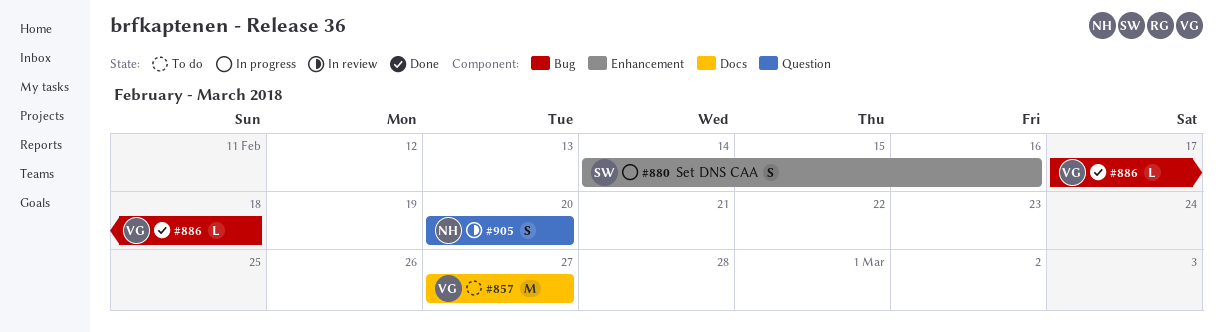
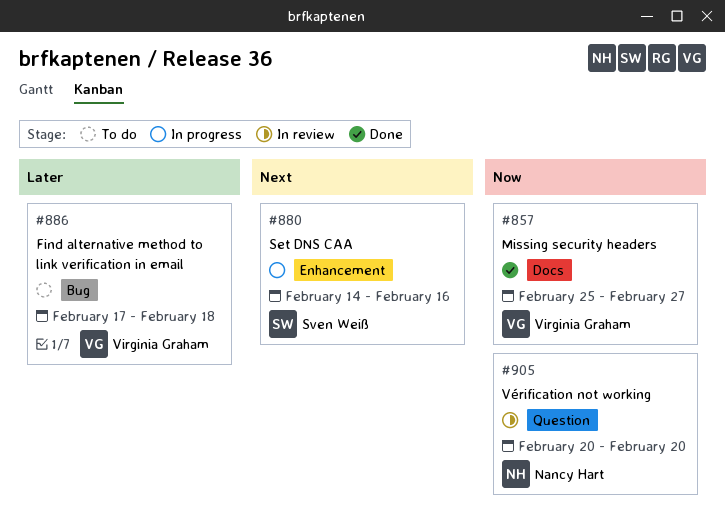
#857, status: To do -> Done
#857, start: Feb 27 -> Feb 25
#886, status: Done -> To do

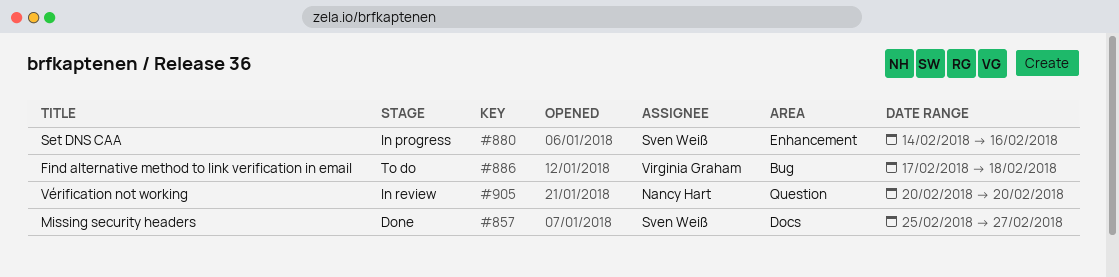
#857, owner: Virginia Graham -> Sven Weiß

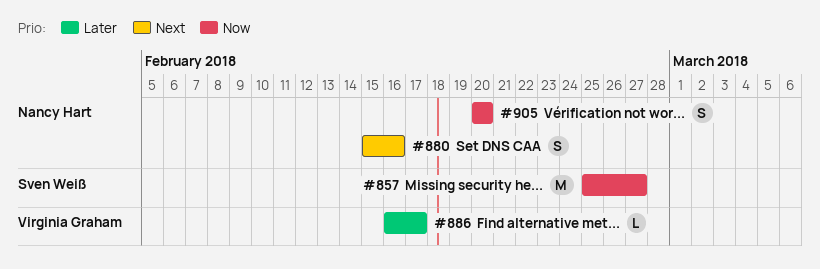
#880, owner: Sven Weiß -> Nancy Hart
#880, start: Feb 14 -> Feb 15
#886, start: Feb 17 -> Feb 16
#886, due: Feb 18 -> Feb 17

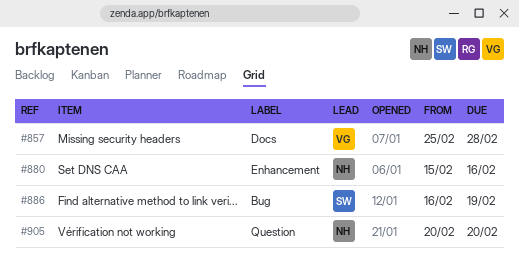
#857, owner: Sven Weiß -> Virginia Graham
#857, due: Feb 27 -> Feb 28
#886, owner: Virginia Graham -> Sven Weiß
#886, due: Feb 17 -> Feb 19

